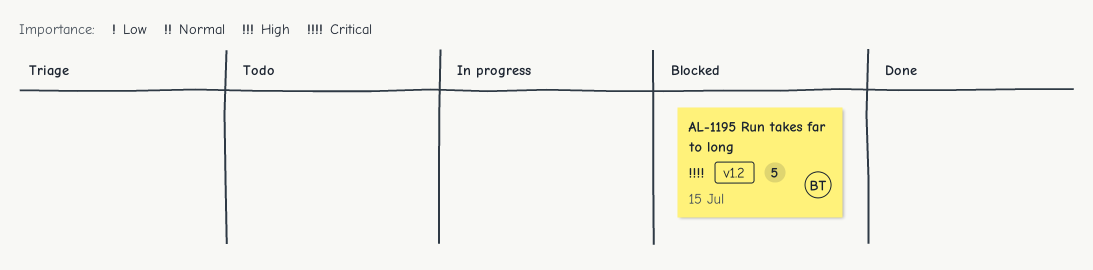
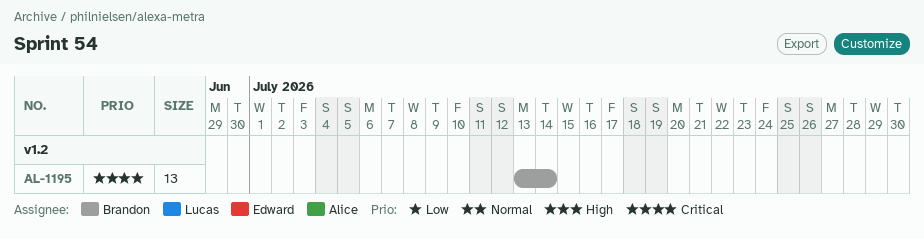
AL-1195, estimate: 5 -> 13
AL-1195, due: Jul 15 -> Jul 14

